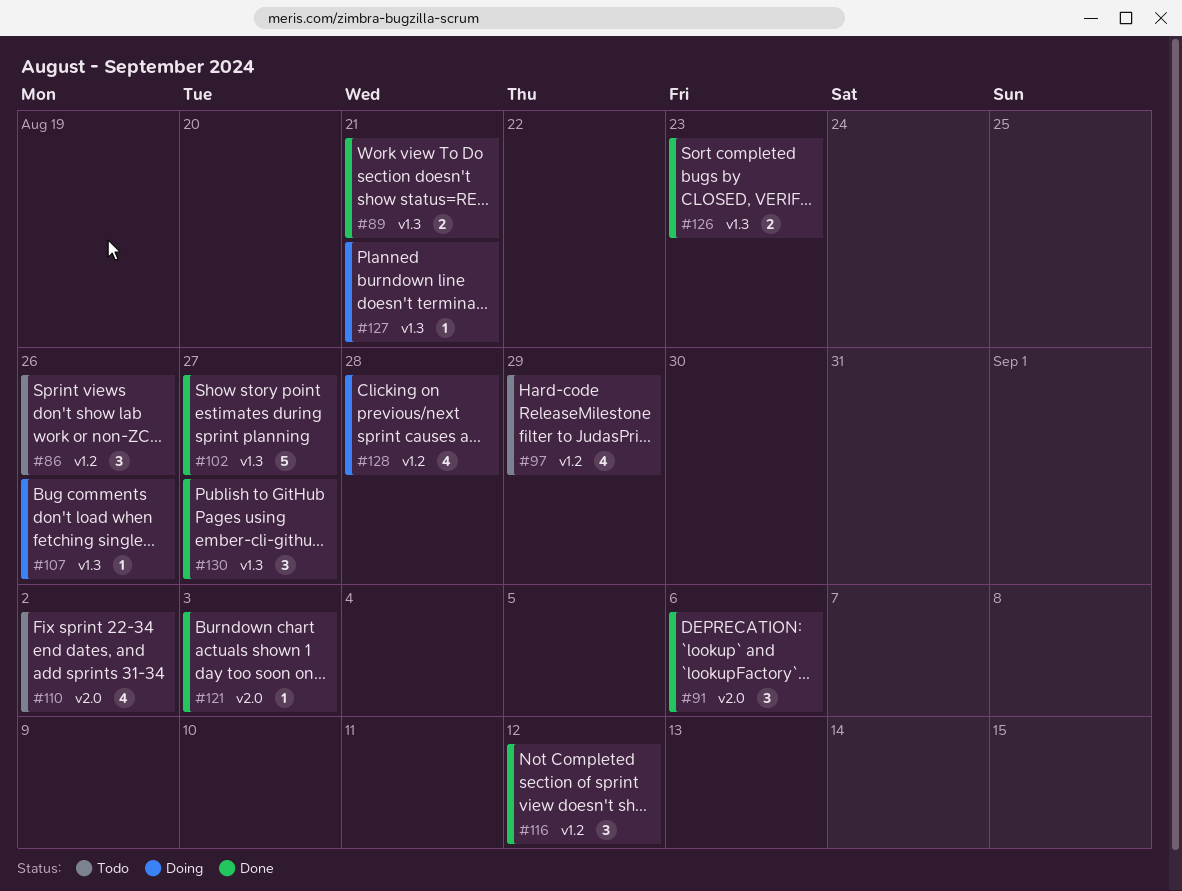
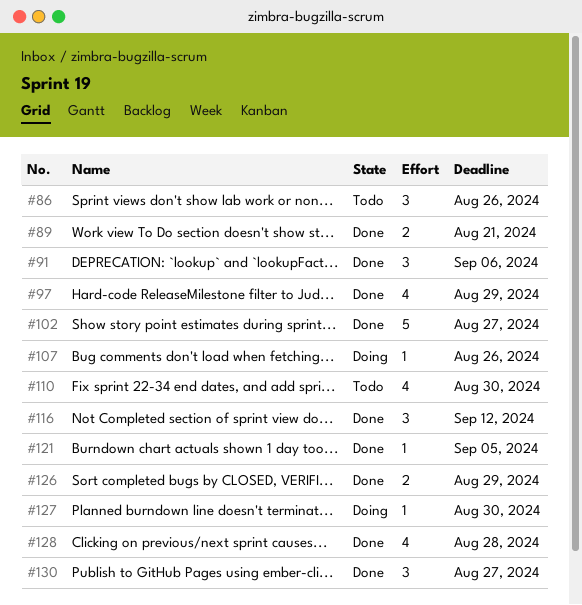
#97, status: Todo -> Done
#110, due: Sep 2 -> Aug 30
#121, due: Sep 3 -> Sep 5
#126, due: Aug 23 -> Aug 29
#127, due: Aug 21 -> Aug 30
#128, status: Doing -> Done

